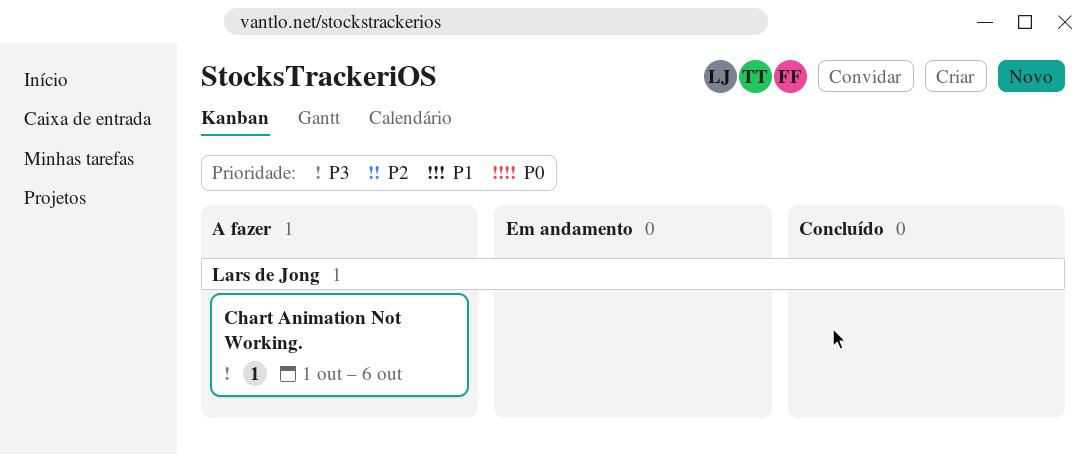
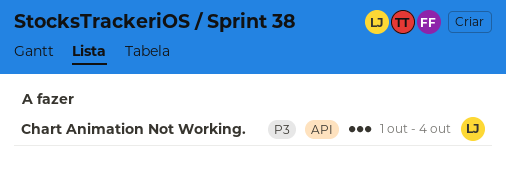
Chart Animation Not Working., estimate: 1 -> 3
Chart Animation Not Working., due: Oct 6 -> Oct 4

